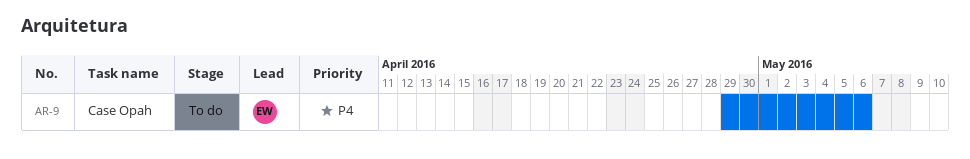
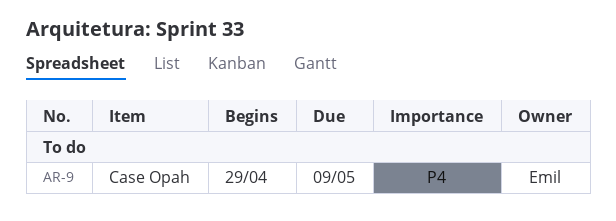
AR-9, due: May 6 -> May 9

